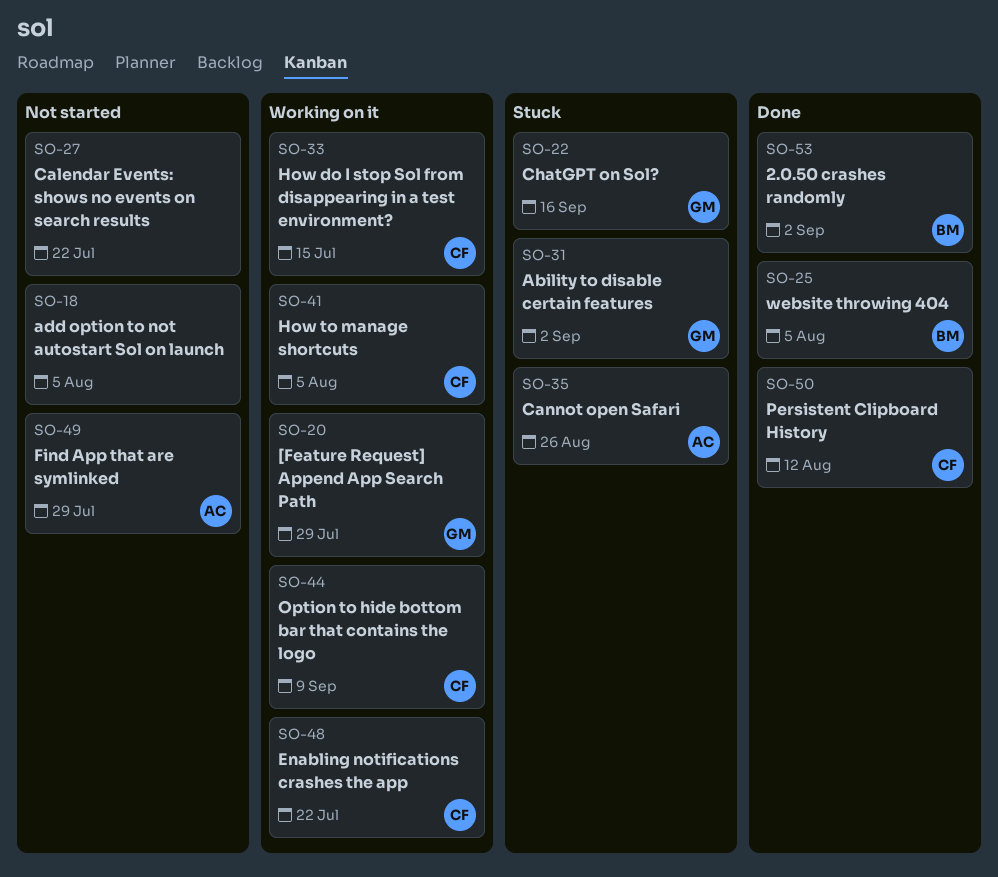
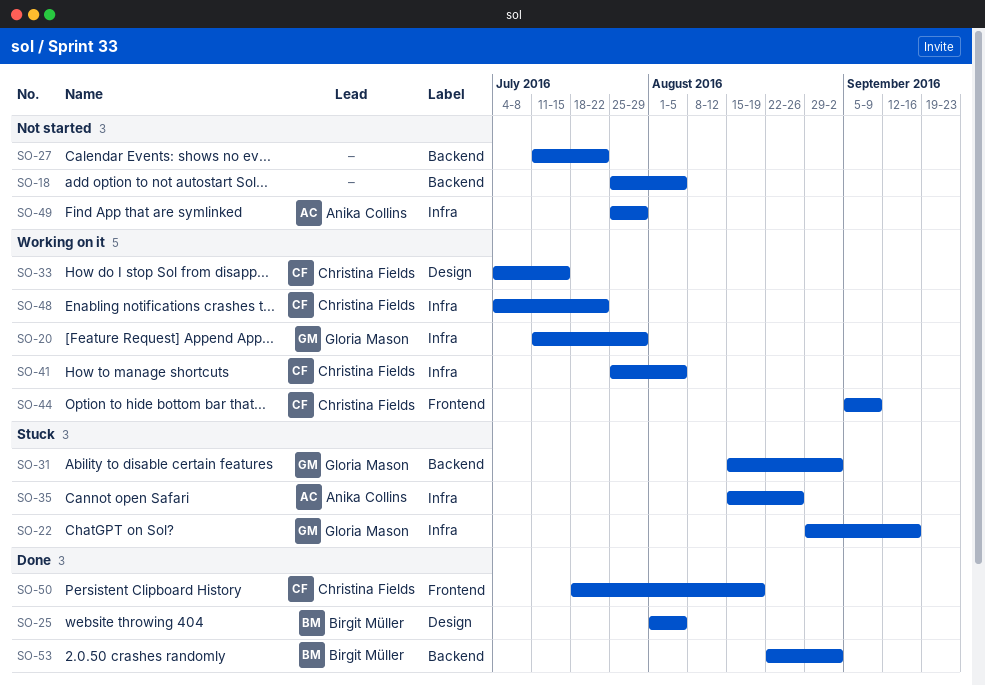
SO-50, due: Aug 12 -> Aug 19

